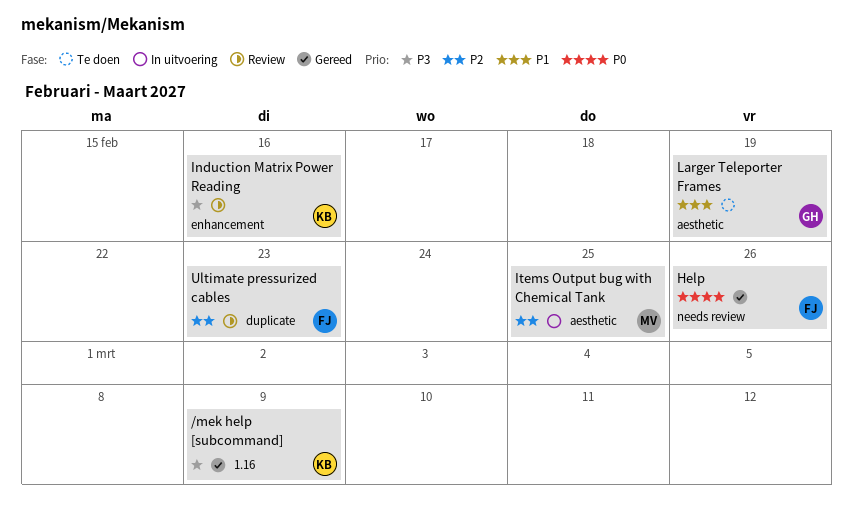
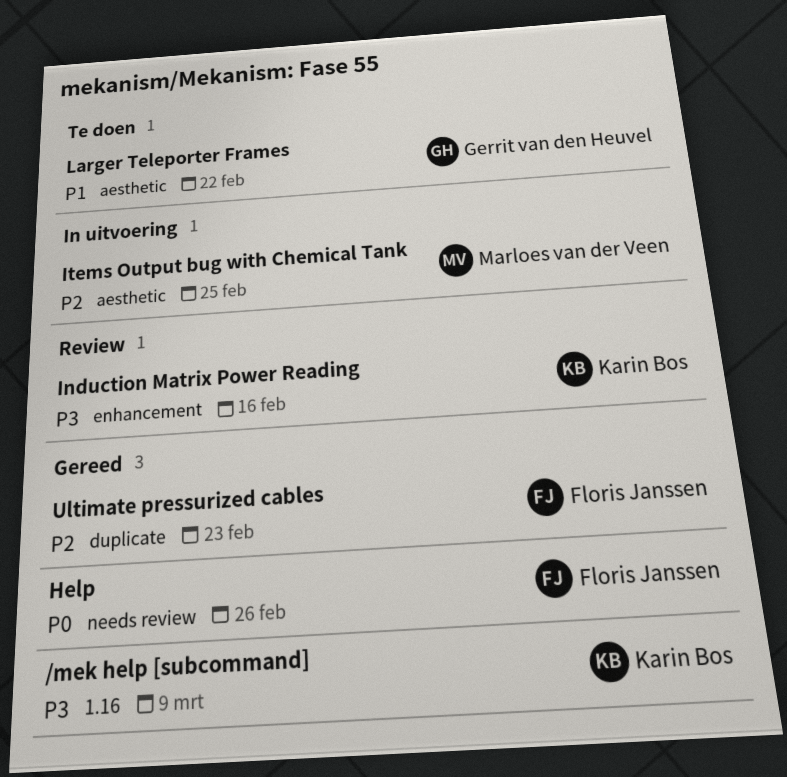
Larger Teleporter Frames, due: Feb 19 -> Feb 22
Ultimate pressurized cables, status: Review -> Gereed

